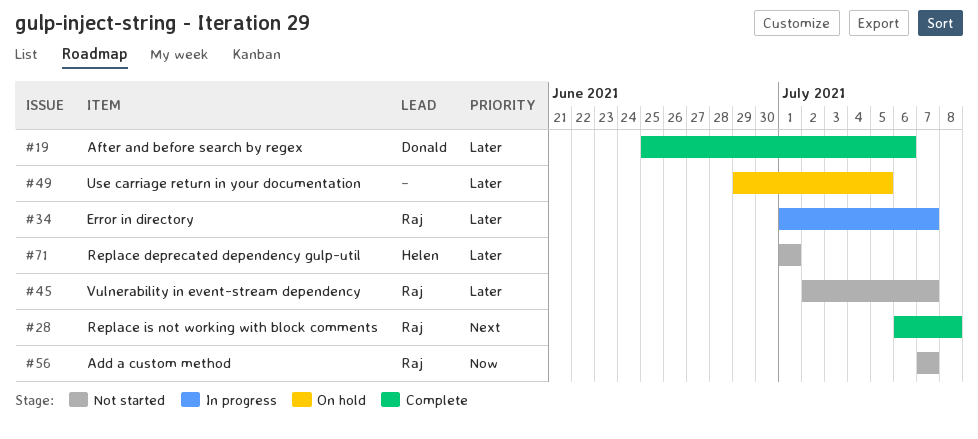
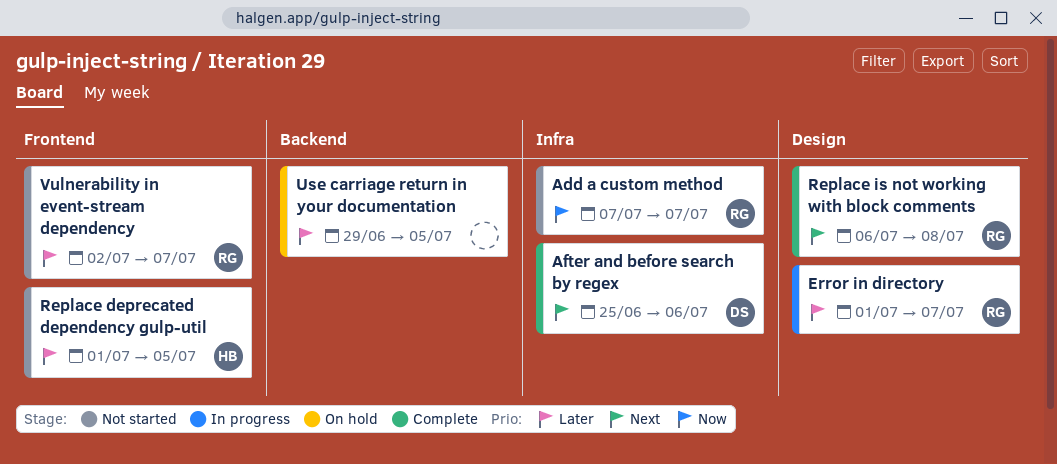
After and before search by regex, priority: Later -> Next
Replace deprecated dependency gulp-util, due: Jul 1 -> Jul 5

